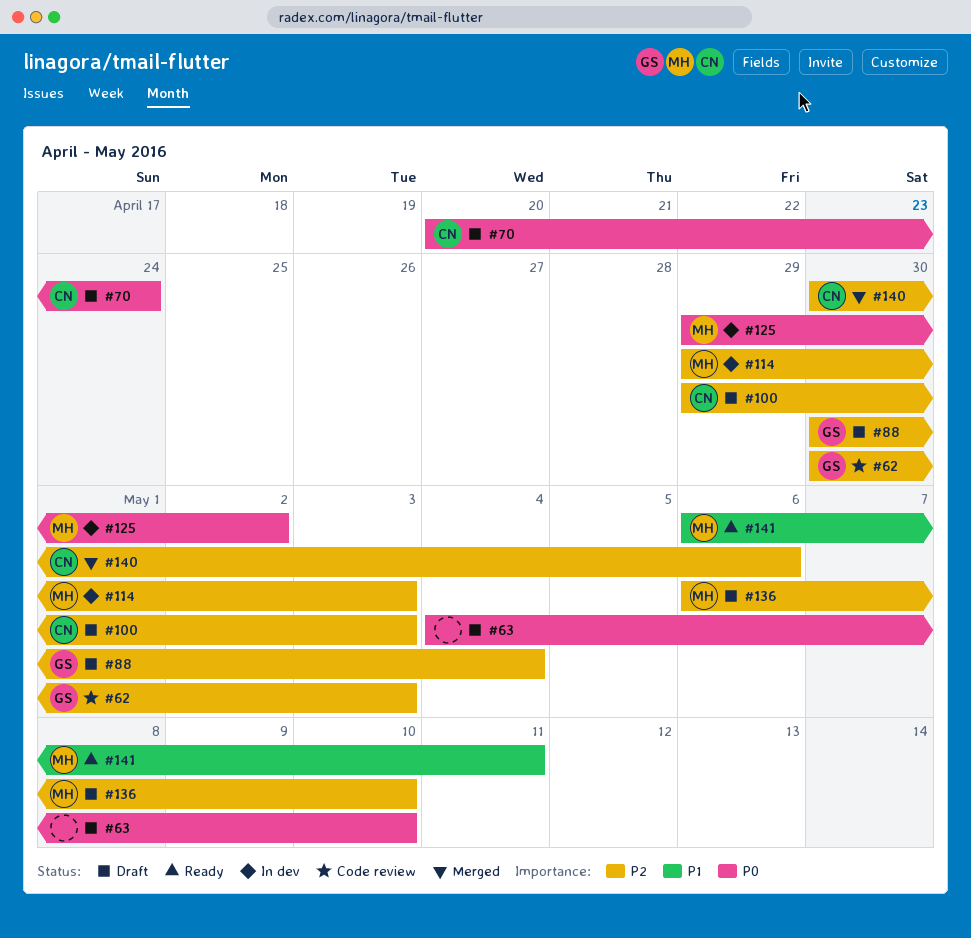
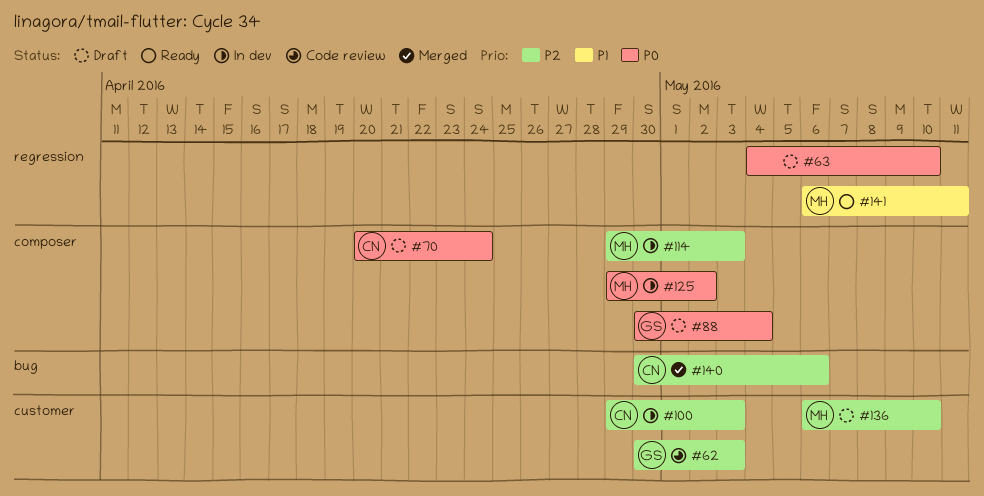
#88, priority: P2 -> P0
#100, status: Draft -> In dev

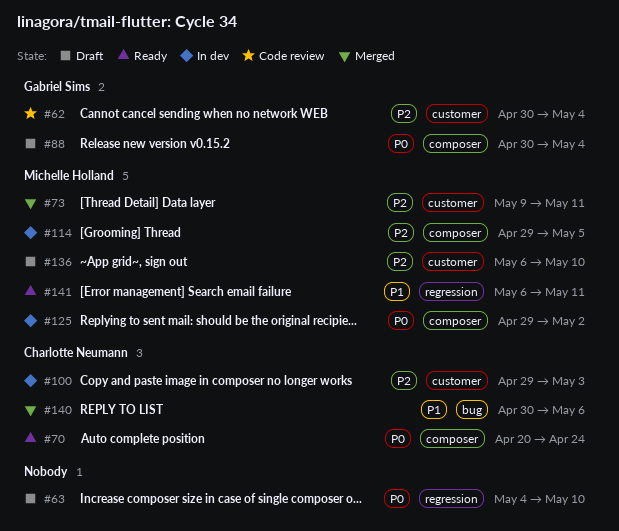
#62, due: May 3 -> May 4
#70, status: Draft -> Ready
#73: none -> present
#114, due: May 3 -> May 5
#140, priority: P2 -> P1

